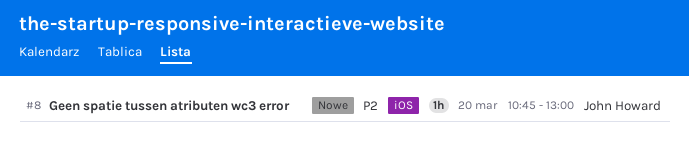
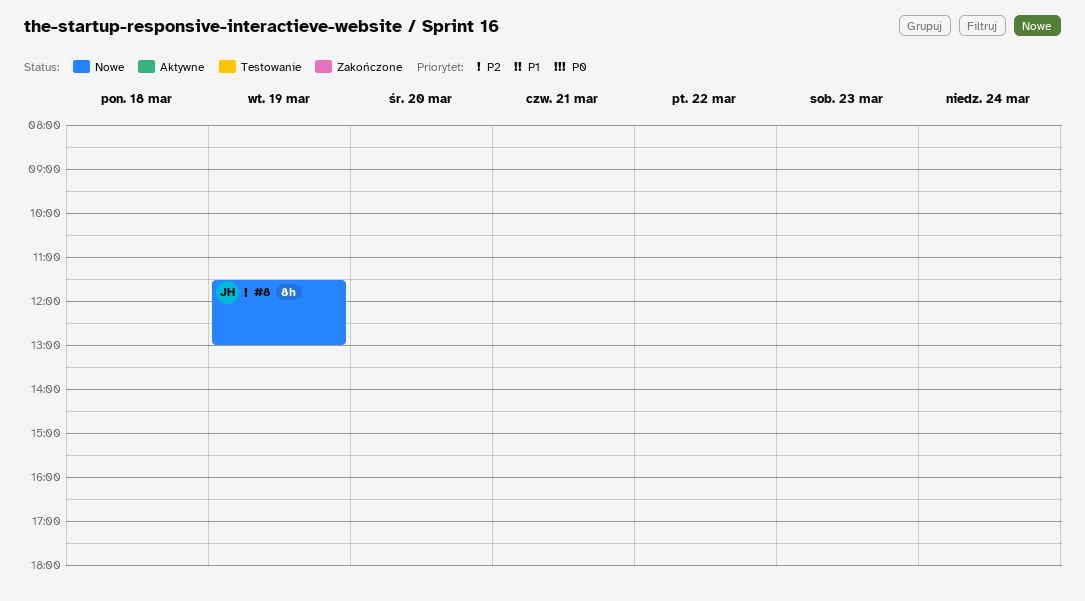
#8, estimate: 1h -> 8h
#8, day: Mar 20 -> Mar 19
#8, begins: 10:45 -> 11:30

